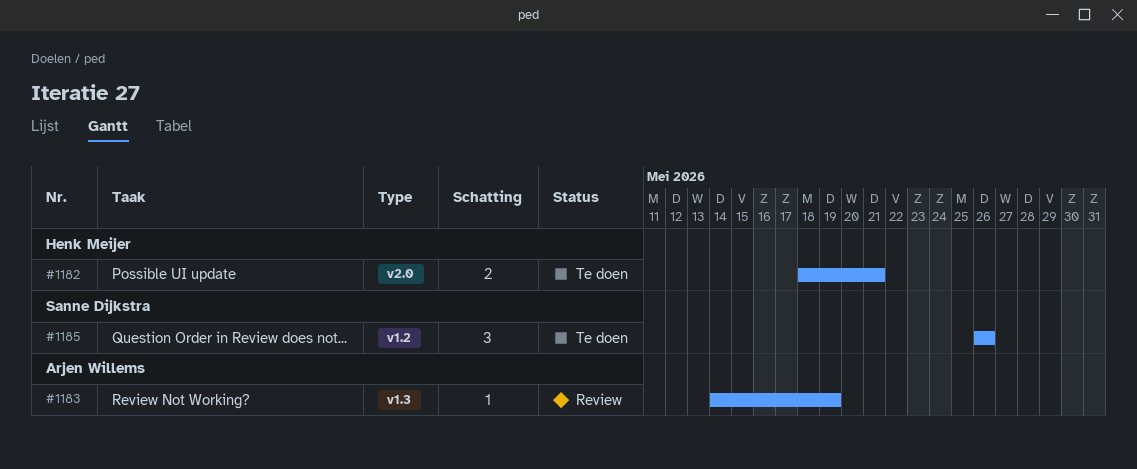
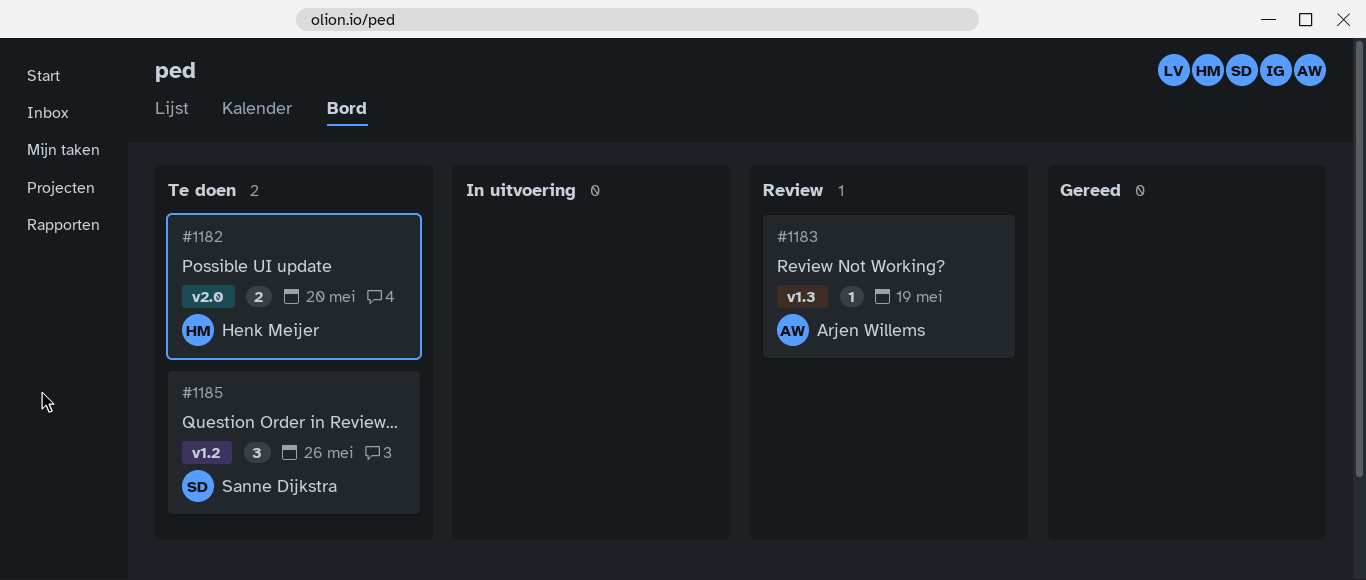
#1182, due: May 21 -> May 20

